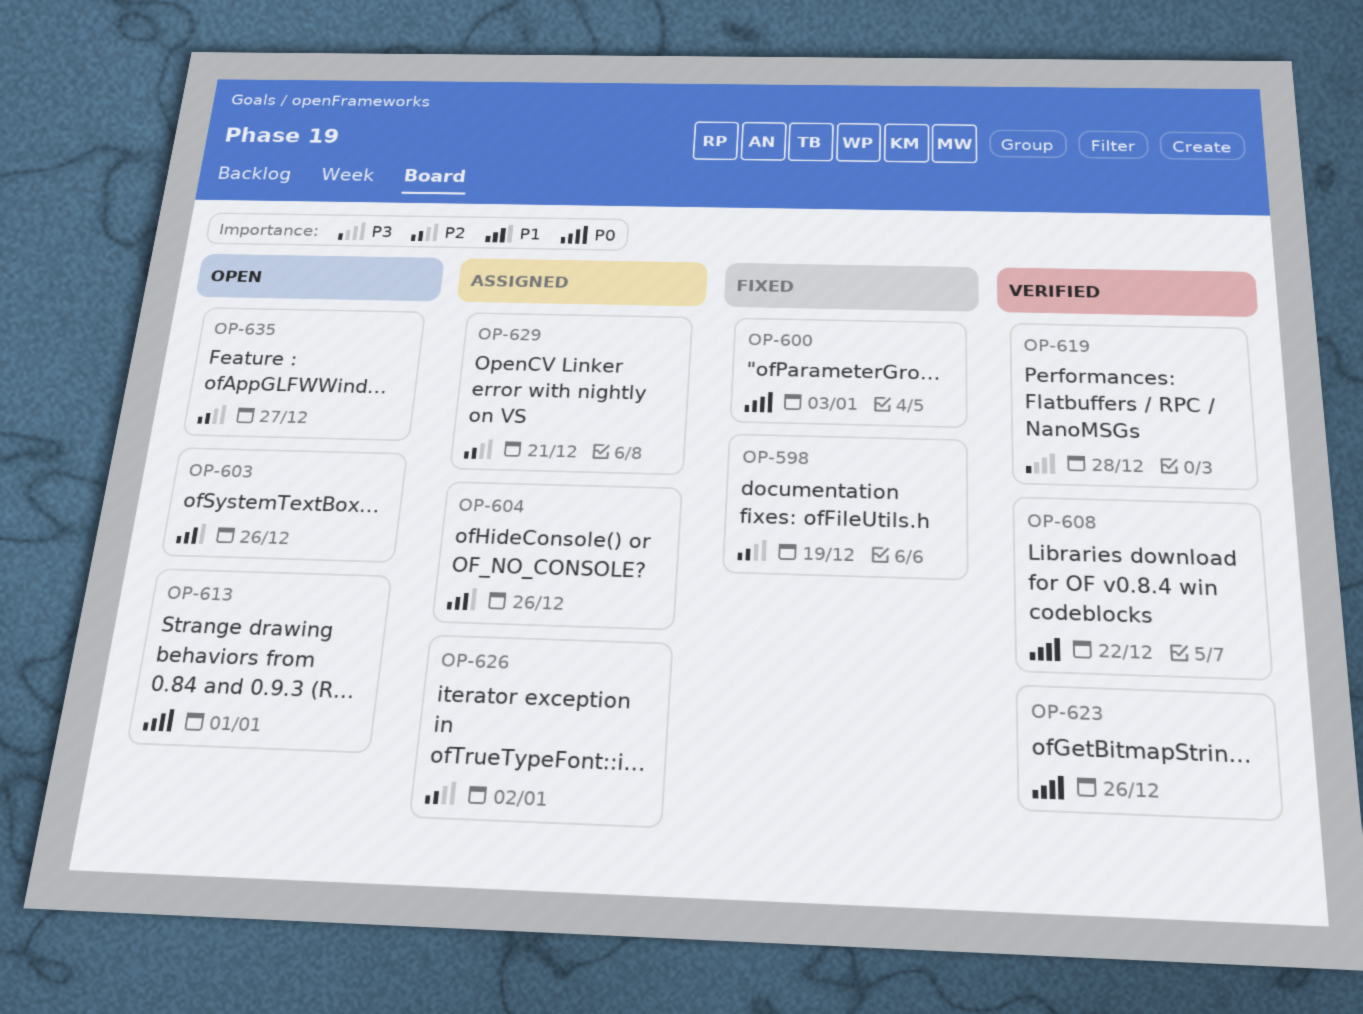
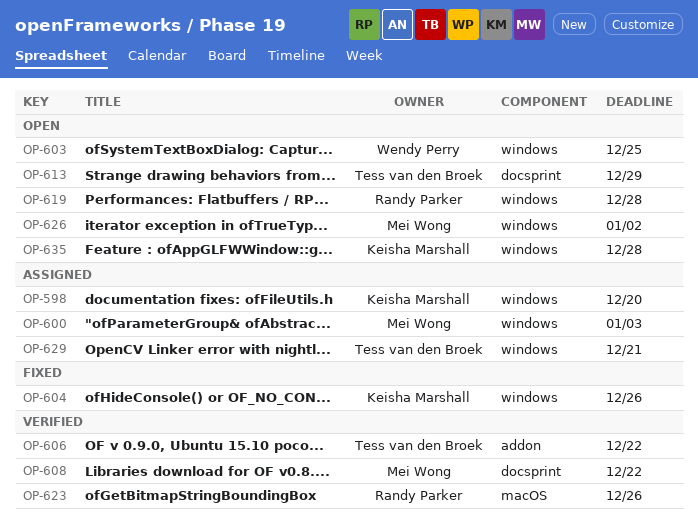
OP-598, status: Fixed -> Assigned
OP-598, due: Dec 19 -> Dec 20
OP-600, status: Fixed -> Assigned
OP-603, due: Dec 26 -> Dec 25
OP-604, status: Assigned -> Fixed
OP-606: none -> present
OP-613, due: Jan 1 -> Dec 29
OP-619, status: Verified -> Open
OP-626, status: Assigned -> Open
OP-635, due: Dec 27 -> Dec 28

